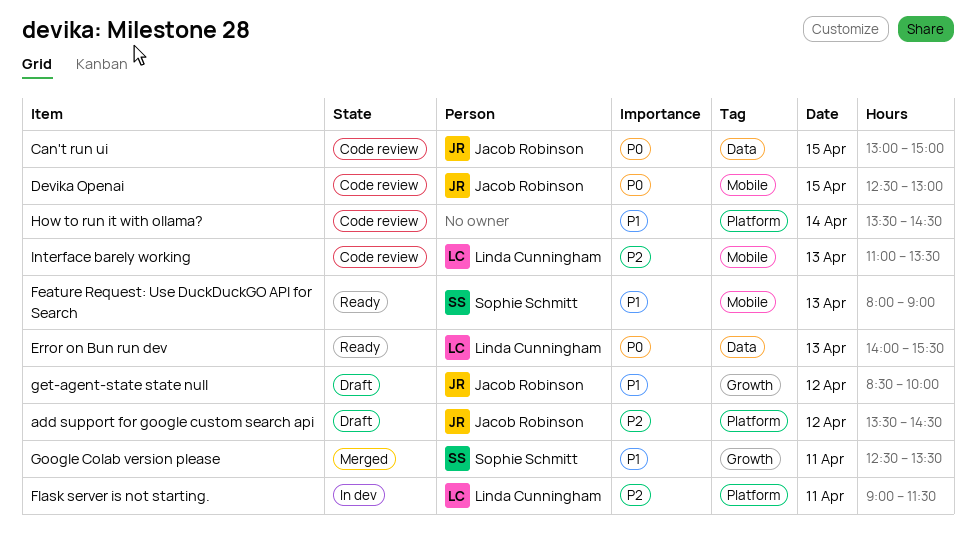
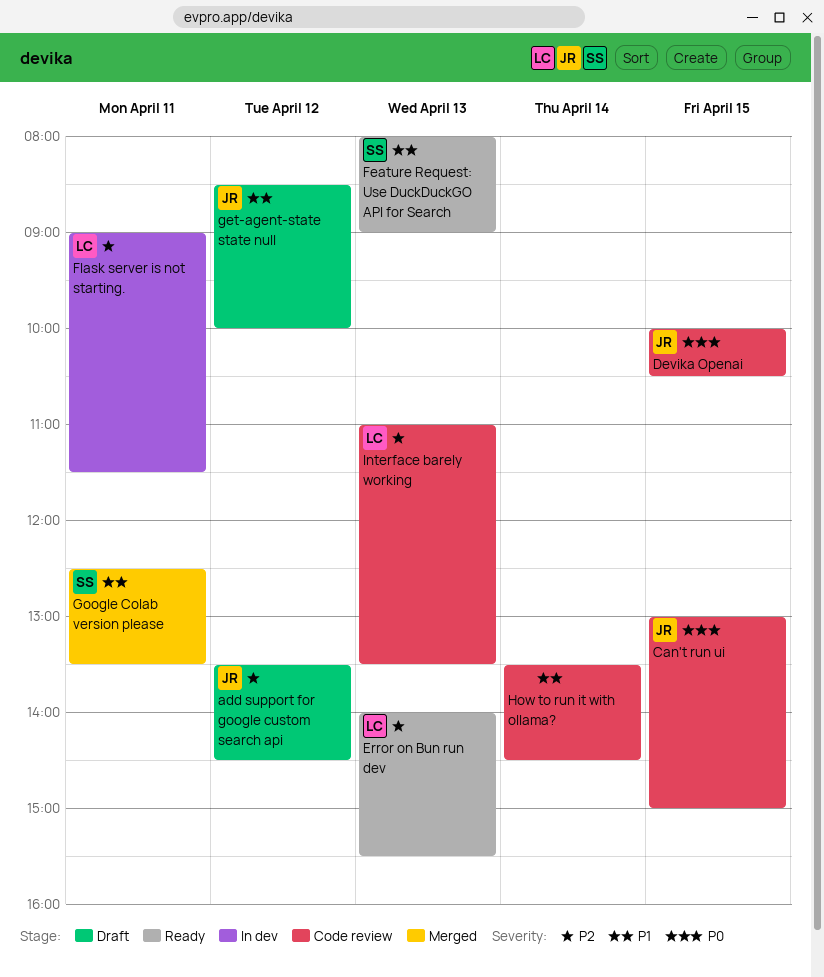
Devika Openai, begins: 12:30 -> 10:00
Devika Openai, ends: 13:00 -> 10:30
Error on Bun run dev, priority: P0 -> P2

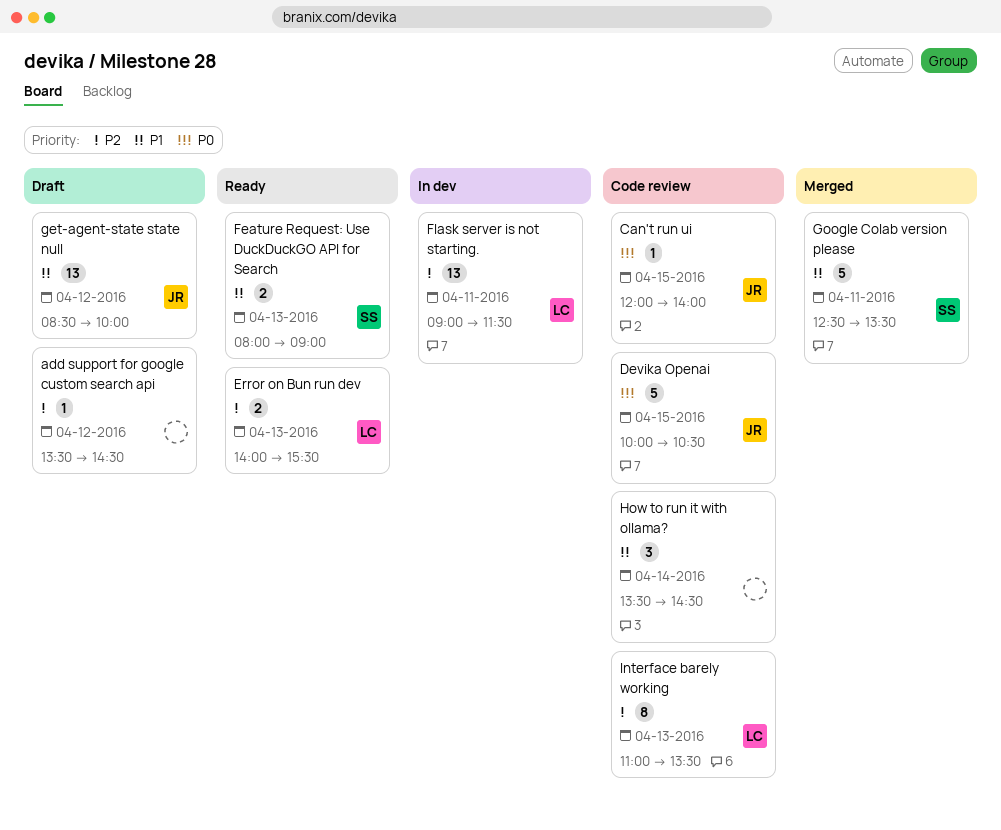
add support for google custom search api, owner: JR -> none
Can't run ui, begins: 13:00 -> 12:00
Can't run ui, ends: 15:00 -> 14:00

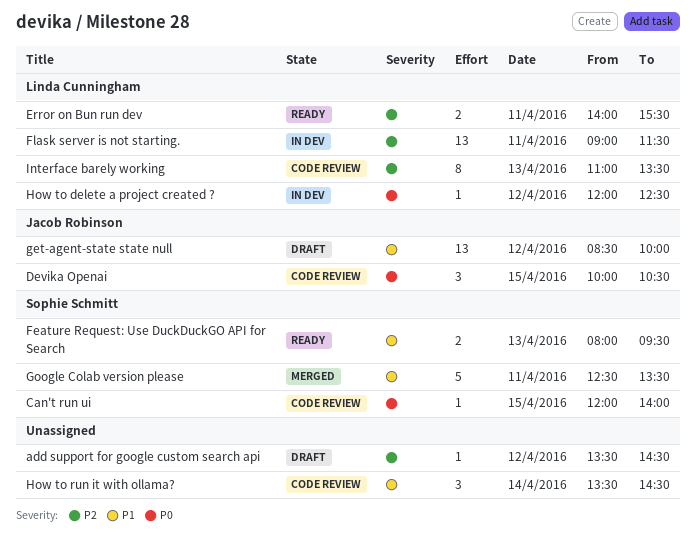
Can't run ui, owner: Jacob Robinson -> Sophie Schmitt
Devika Openai, estimate: 5 -> 3
Error on Bun run dev, day: Apr 13 -> Apr 11
Feature Request: Use DuckDuckGO API for Search, ends: 09:00 -> 09:30
How to delete a project created ?: none -> present

